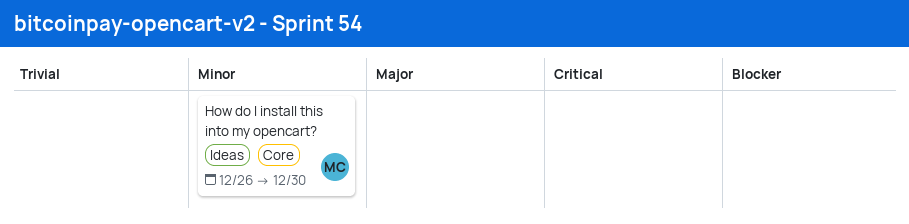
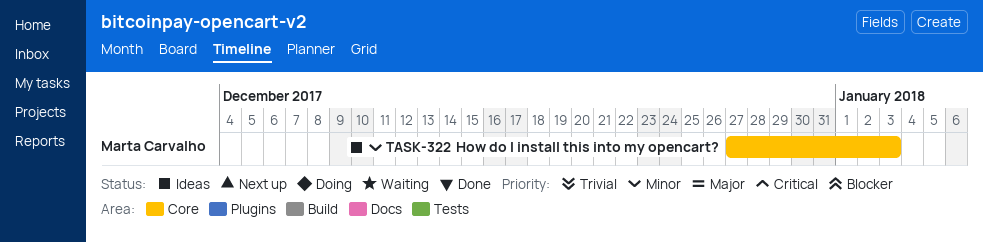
How do I install this into my opencart?, start: Dec 26 -> Dec 27
How do I install this into my opencart?, due: Dec 30 -> Jan 3

